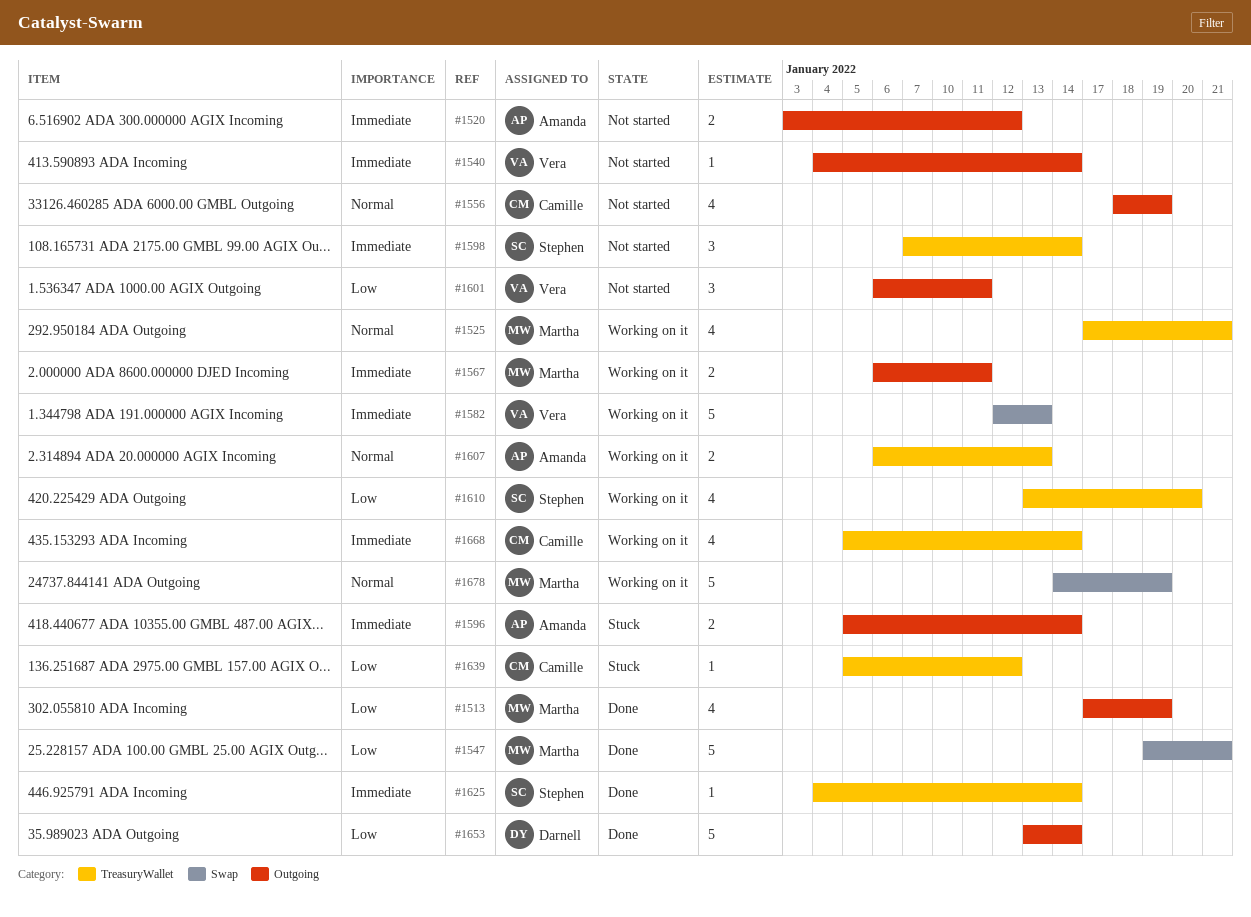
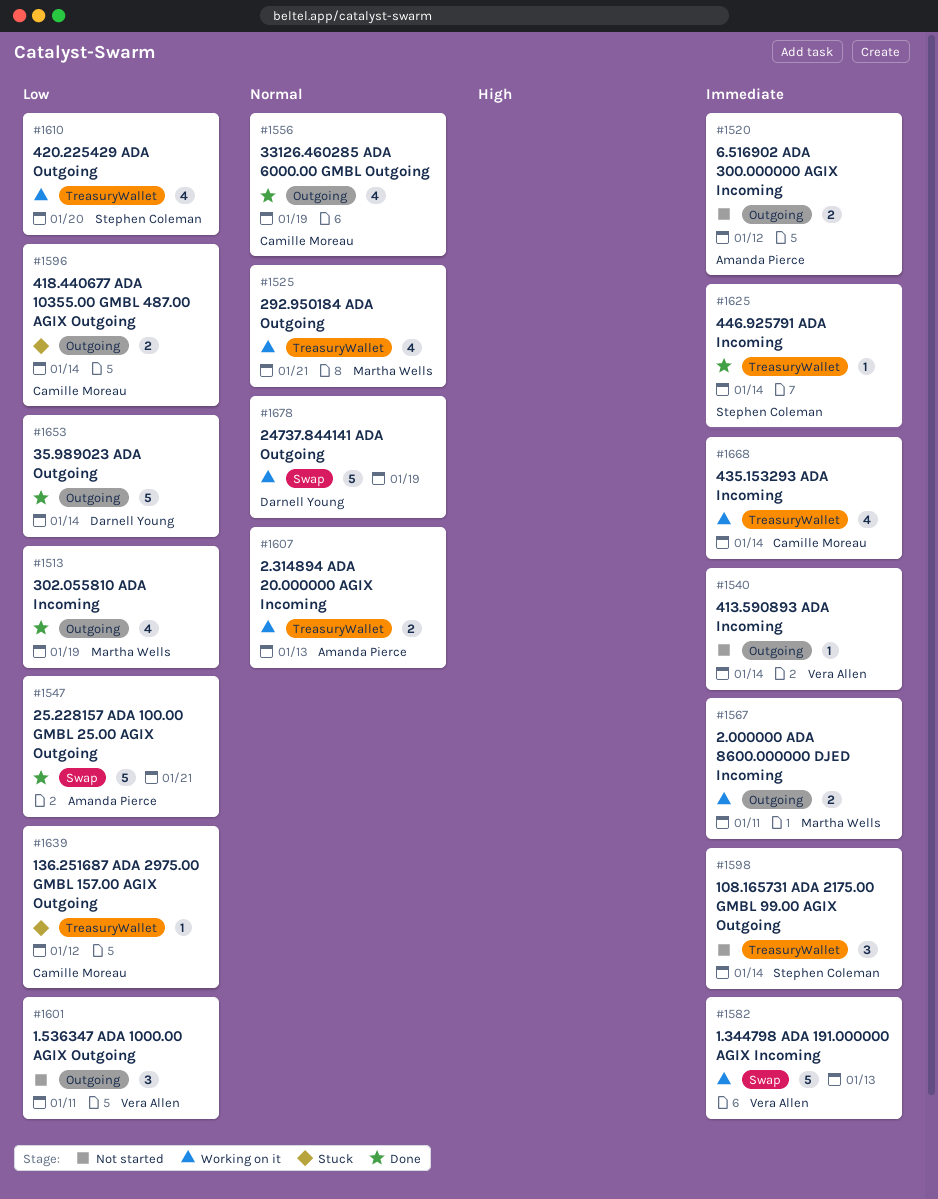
#1547, owner: Martha Wells -> Amanda Pierce
#1556, status: Not started -> Done
#1596, owner: Amanda Pierce -> Camille Moreau
#1596, priority: Immediate -> Low
#1678, owner: Martha Wells -> Darnell Young

